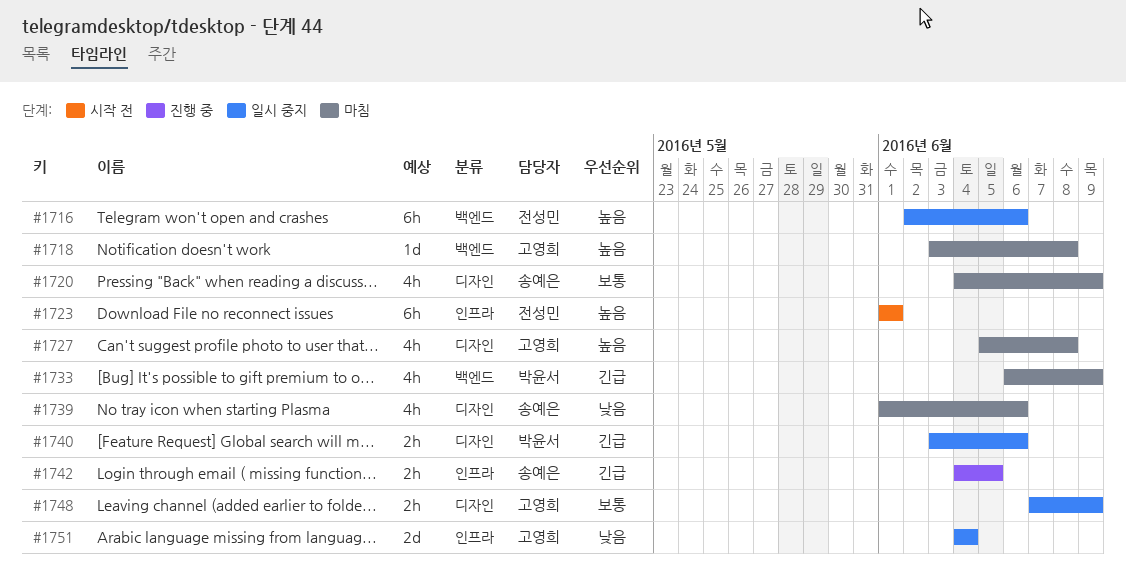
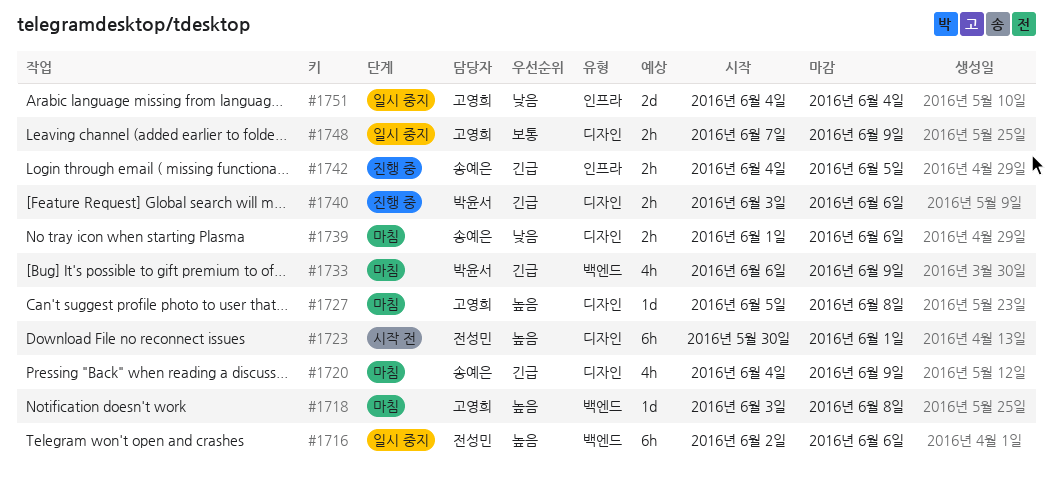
#1720, priority: 보통 -> 긴급
#1723, label: 인프라 -> 디자인
#1723, start: Jun 1 -> May 30
#1727, estimate: 4h -> 1d
#1739, estimate: 4h -> 2h
#1740, status: 일시 중지 -> 진행 중

